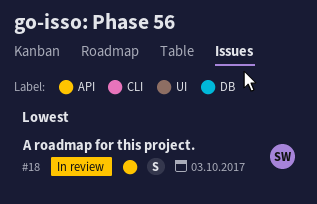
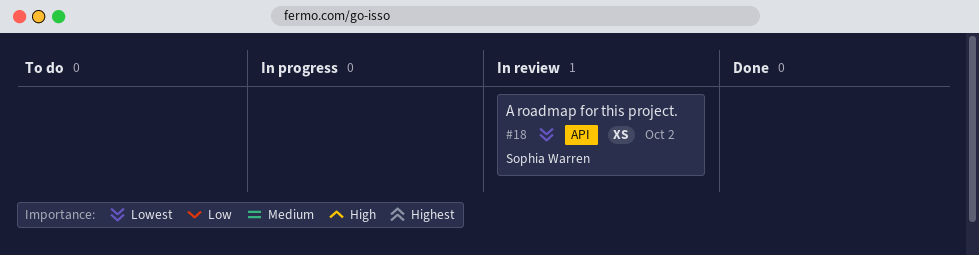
#18, estimate: S -> XS
#18, due: Oct 3 -> Oct 2

